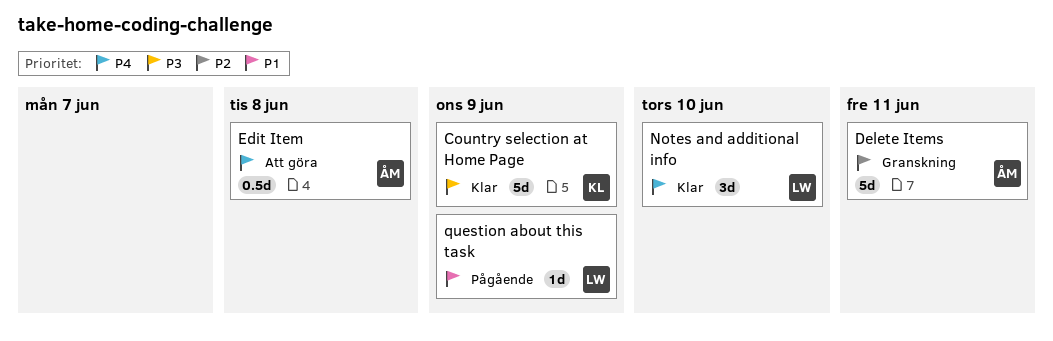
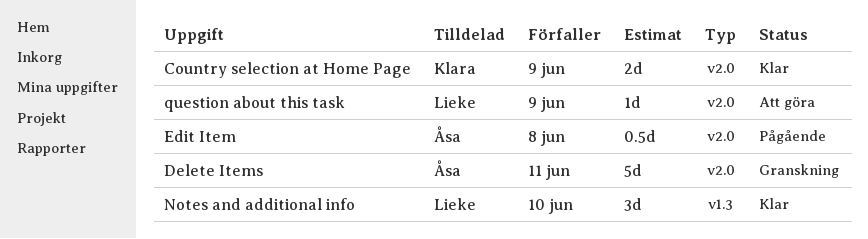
Country selection at Home Page, estimate: 5d -> 2d
Edit Item, status: Att göra -> Pågående
question about this task, status: Pågående -> Att göra

